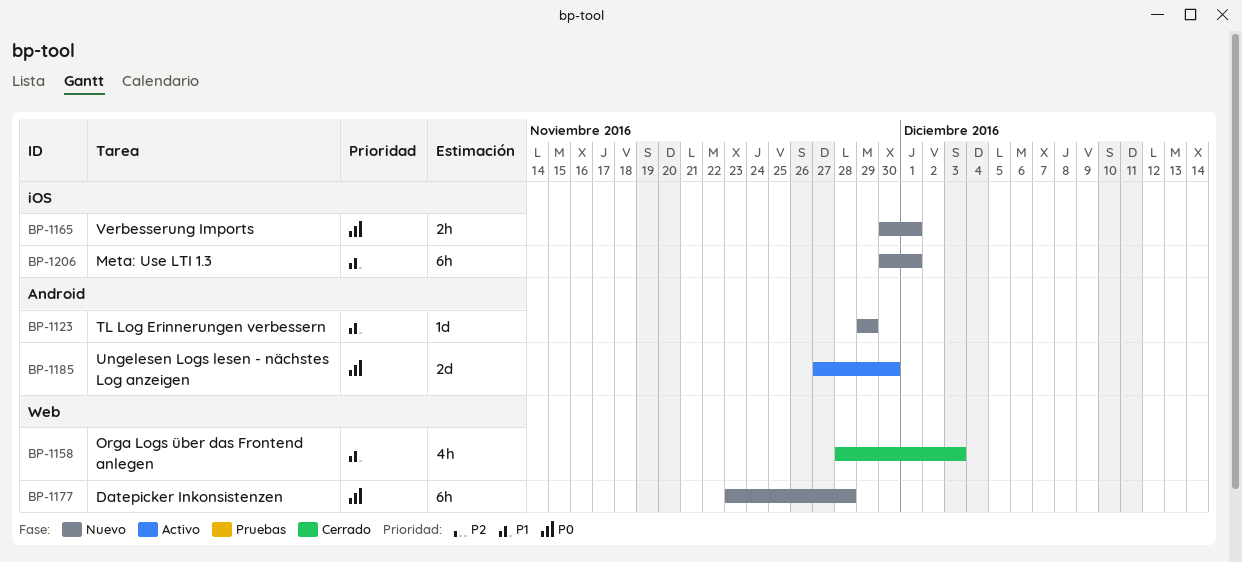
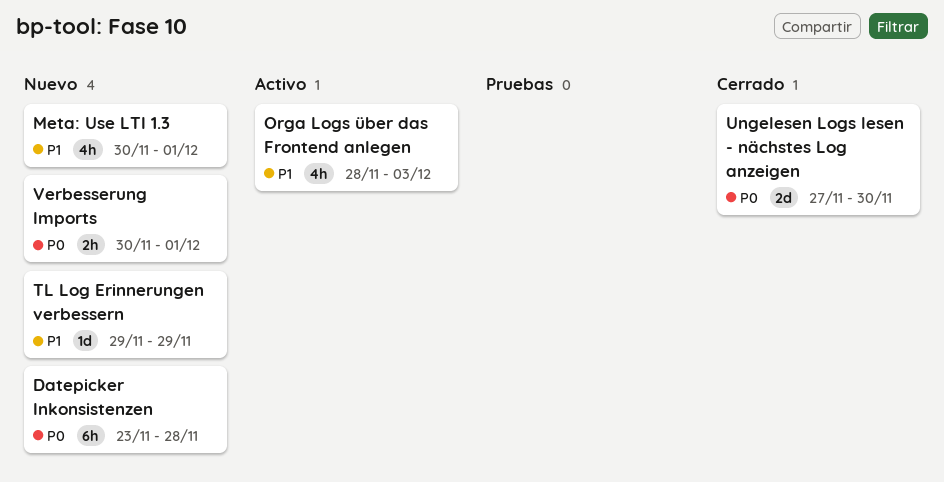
Meta: Use LTI 1.3, estimate: 6h -> 4h
Orga Logs über das Frontend anlegen, status: Cerrado -> Activo
Ungelesen Logs lesen - nächstes Log anzeigen, status: Activo -> Cerrado

